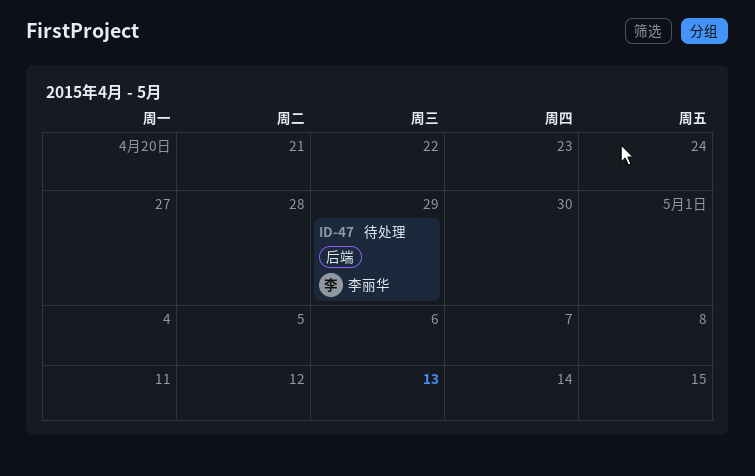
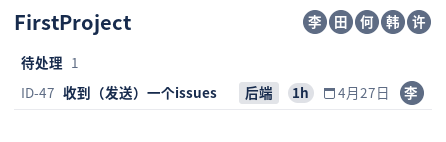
ID-47, due: Apr 29 -> Apr 27

